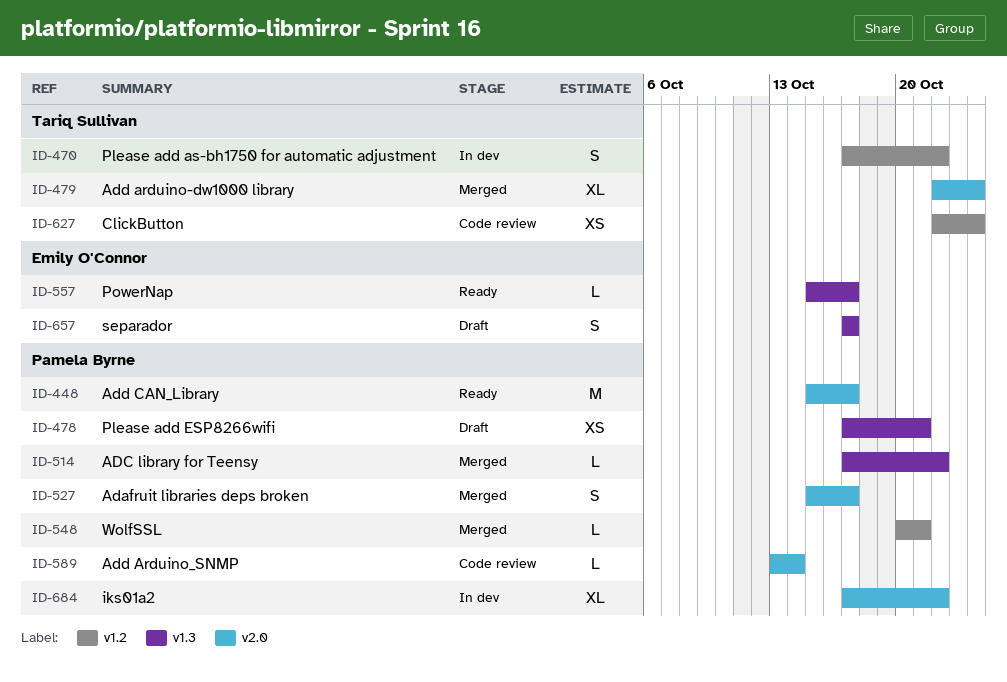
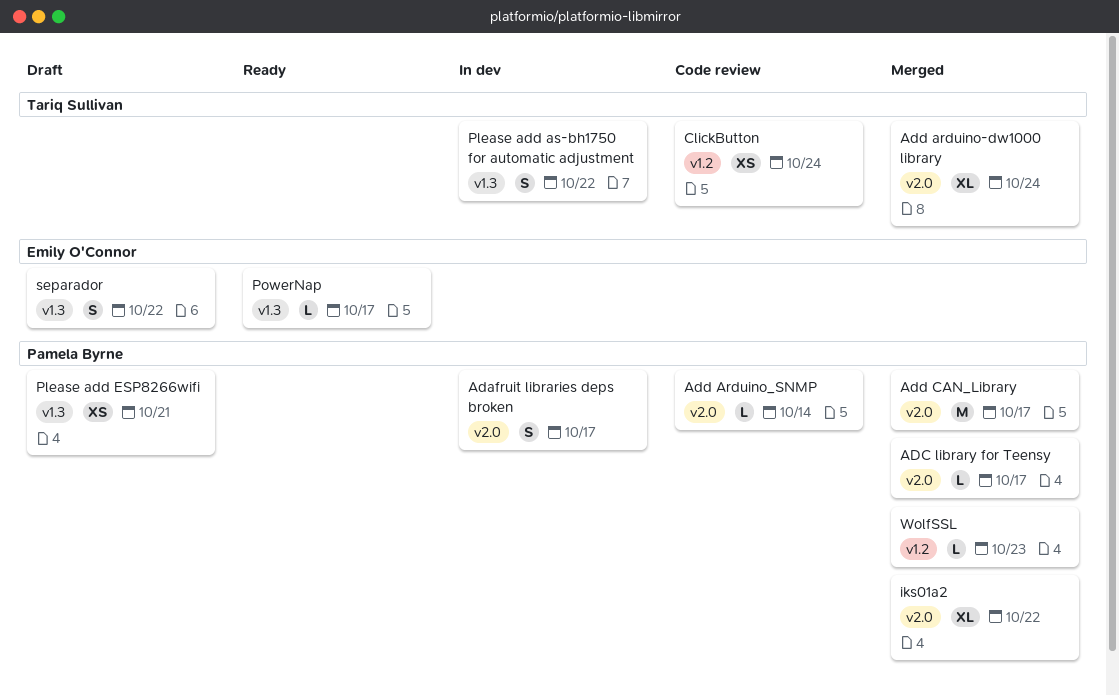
Adafruit libraries deps broken, status: Merged -> In dev
ADC library for Teensy, label: v1.3 -> v2.0
ADC library for Teensy, due: Oct 22 -> Oct 17
Add CAN_Library, status: Ready -> Merged
iks01a2, status: In dev -> Merged
Please add as-bh1750 for automatic adjustment, label: v1.2 -> v1.3
separador, due: Oct 17 -> Oct 22
WolfSSL, due: Oct 21 -> Oct 23

